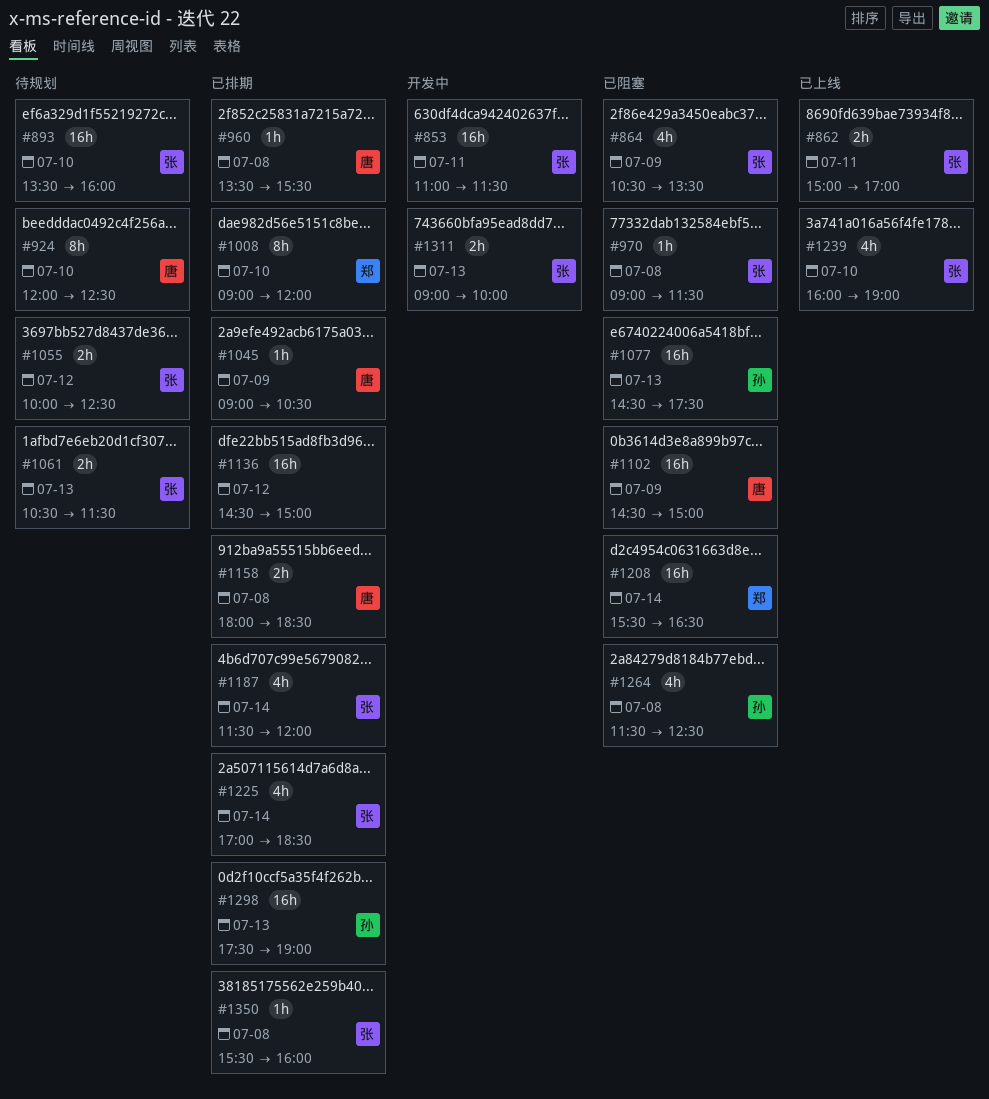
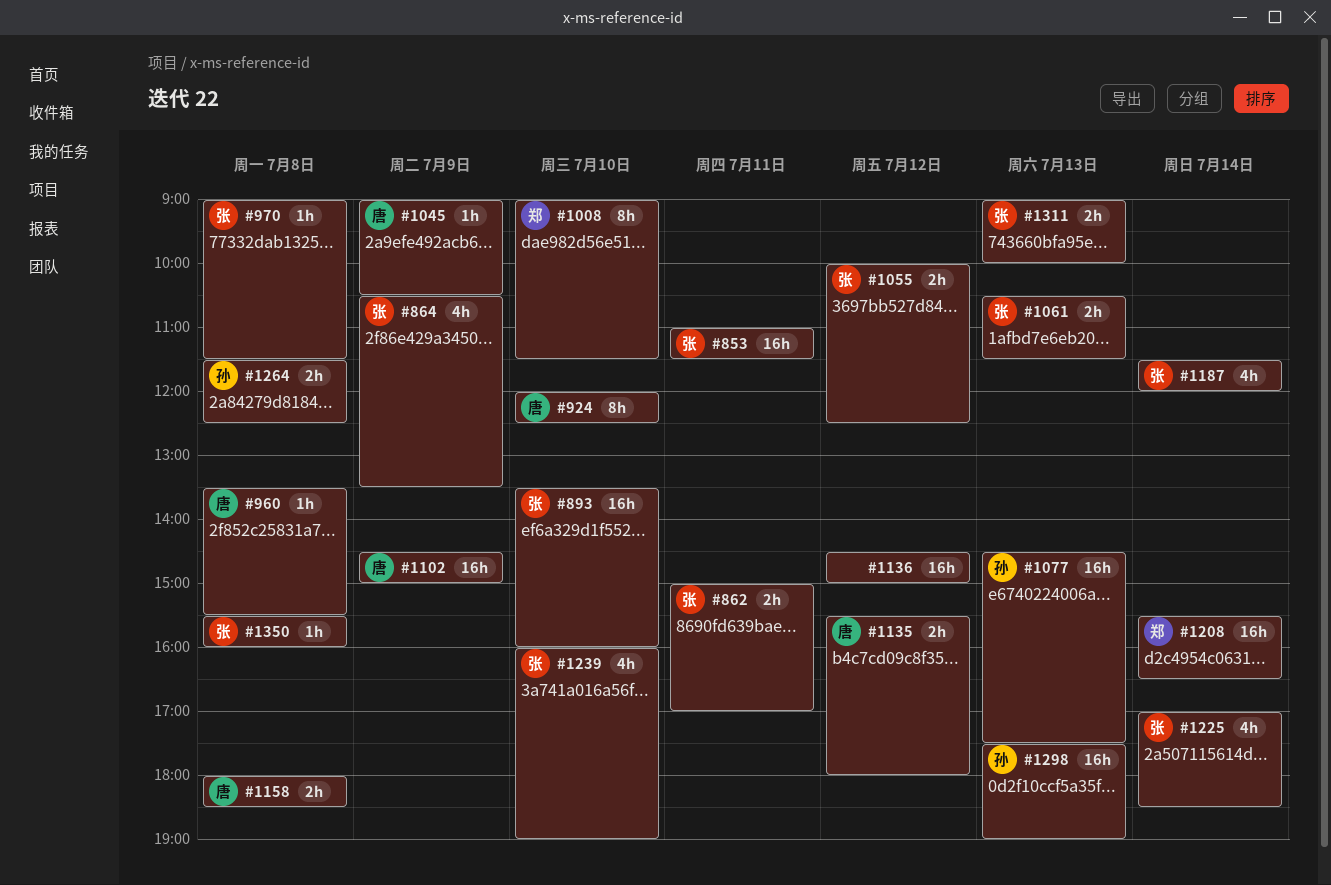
#1008, ends: 12:00 -> 11:30
#1135: none -> present
#1264, estimate: 4h -> 2h

